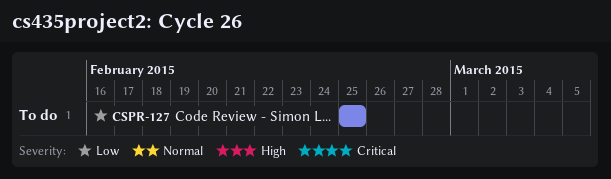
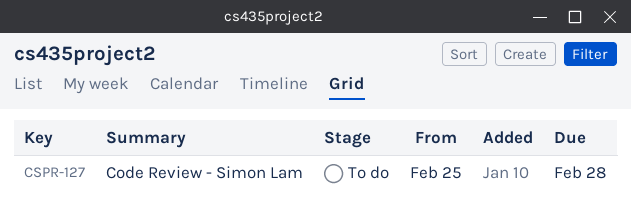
CSPR-127, due: Feb 25 -> Feb 28

